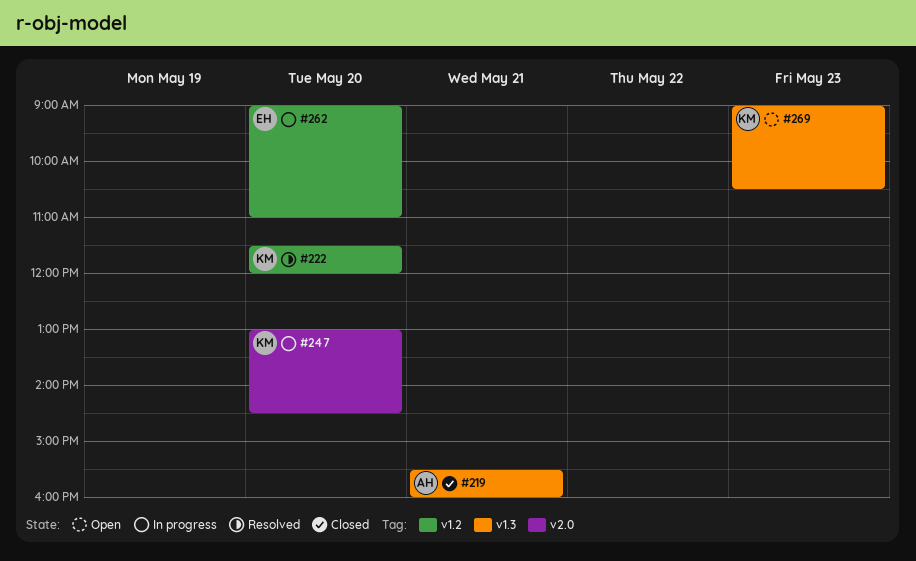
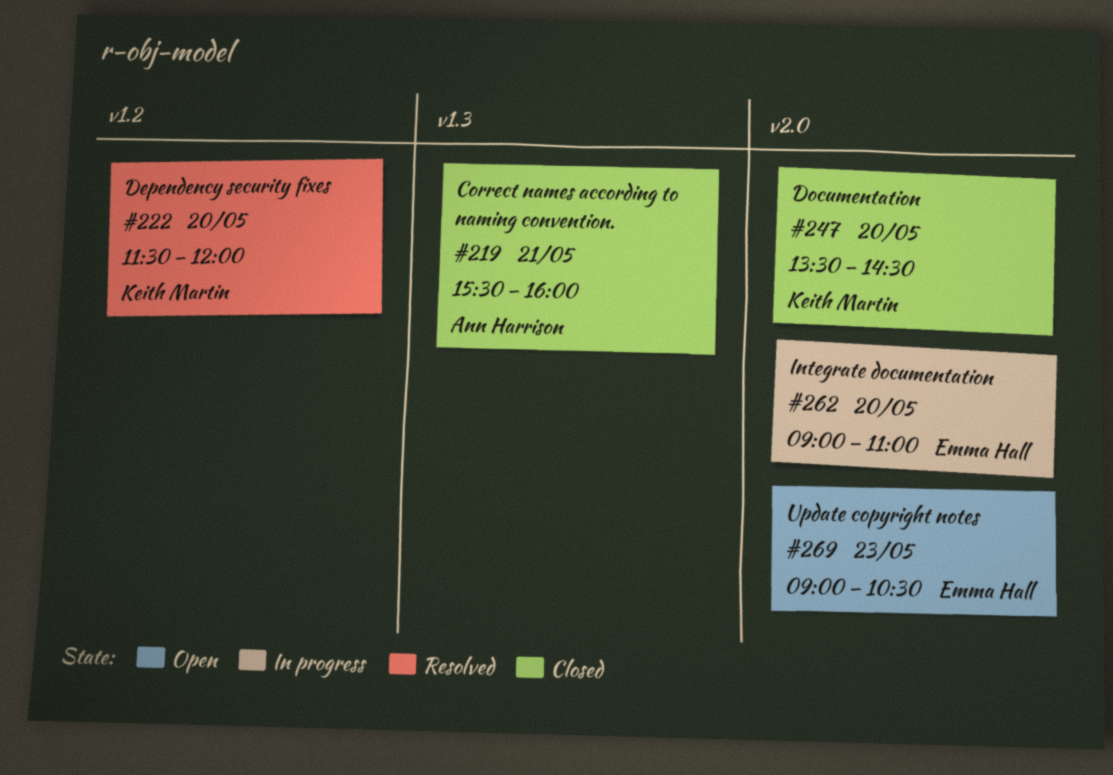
#247, status: In progress -> Closed
#247, begins: 13:00 -> 13:30
#262, label: v1.2 -> v2.0
#269, owner: Keith Martin -> Emma Hall
#269, label: v1.3 -> v2.0

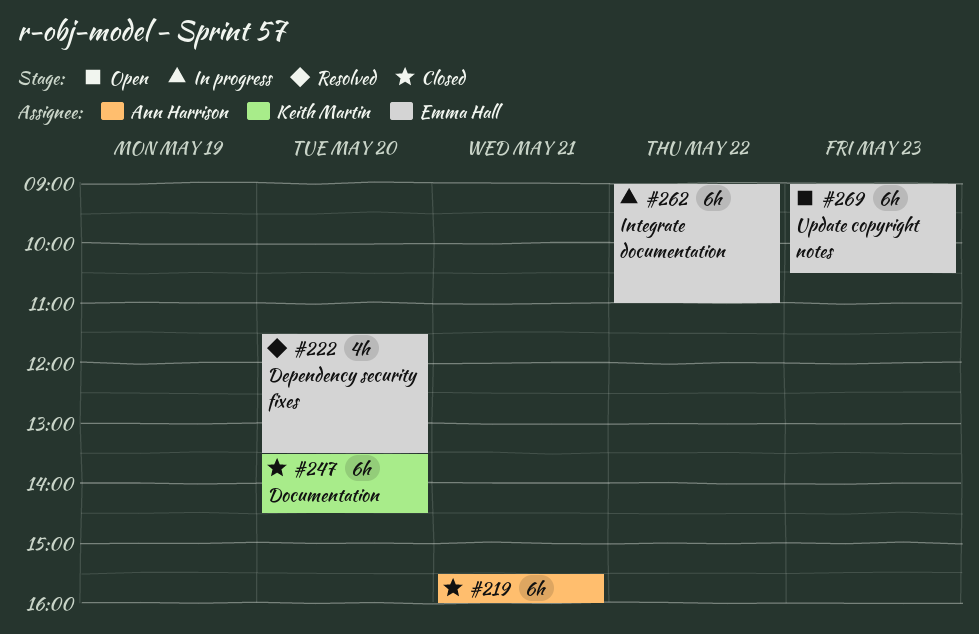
#222, owner: Keith Martin -> Emma Hall
#222, ends: 12:00 -> 13:30
#262, day: May 20 -> May 22

